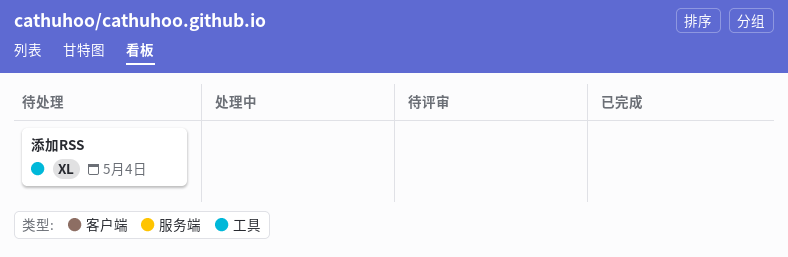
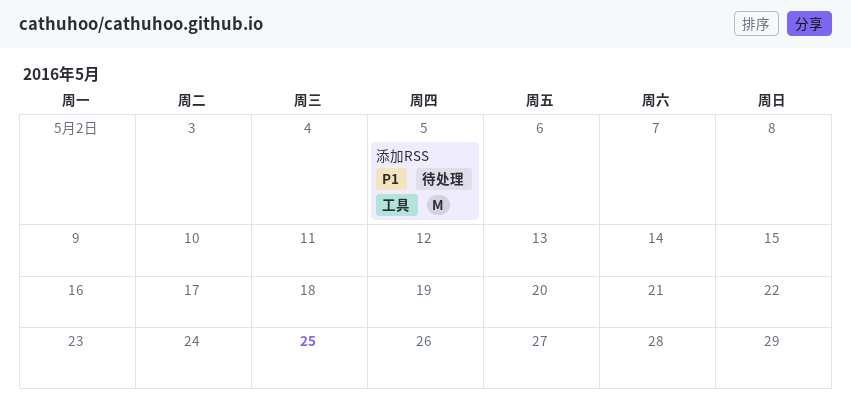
添加RSS, estimate: XL -> M
添加RSS, due: May 4 -> May 5

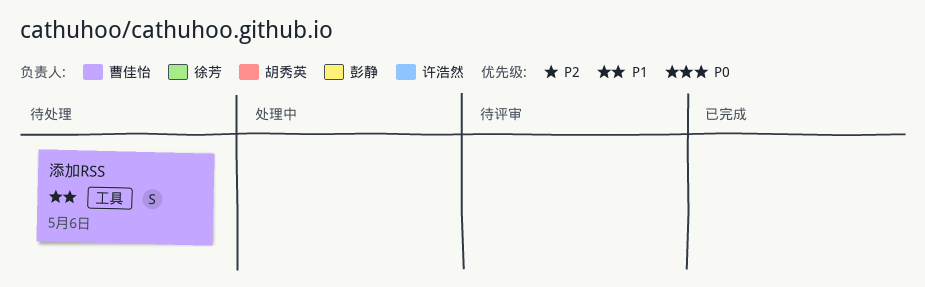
添加RSS, estimate: M -> S
添加RSS, due: May 5 -> May 6

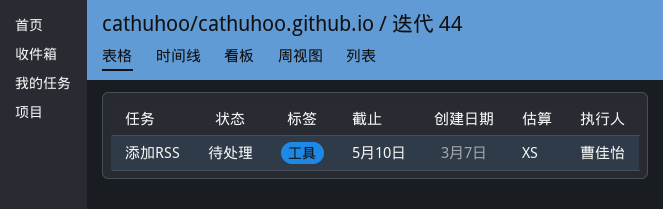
添加RSS, estimate: S -> XS
添加RSS, due: May 6 -> May 10

